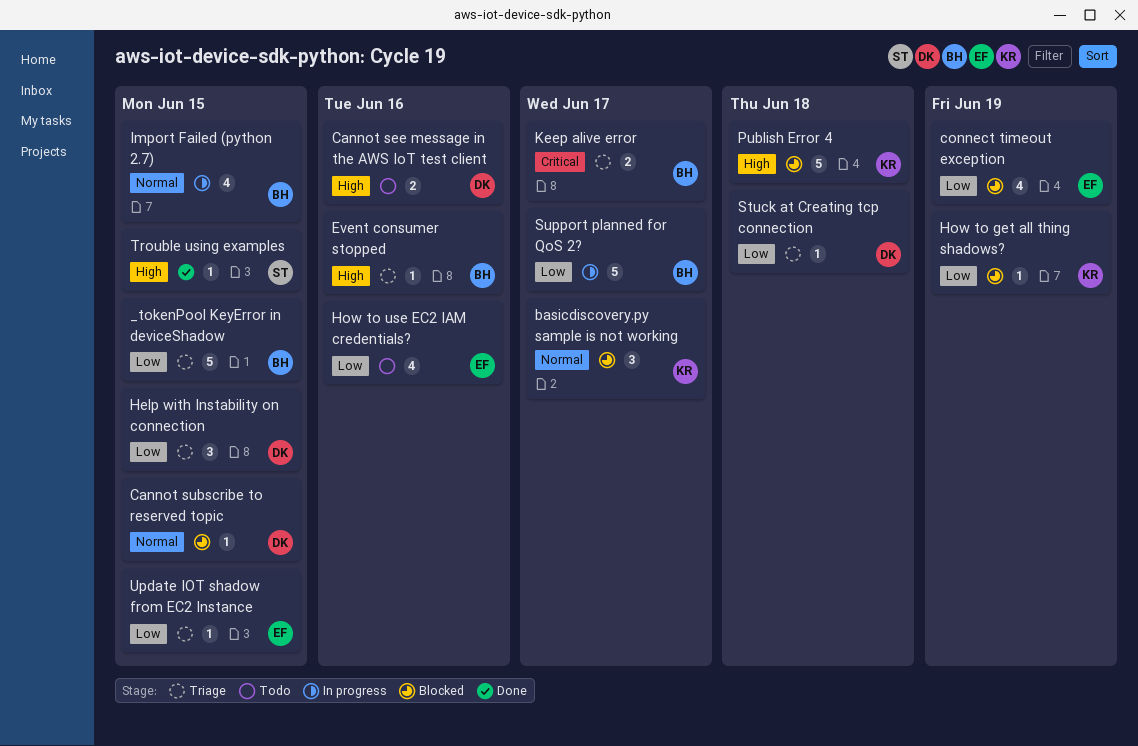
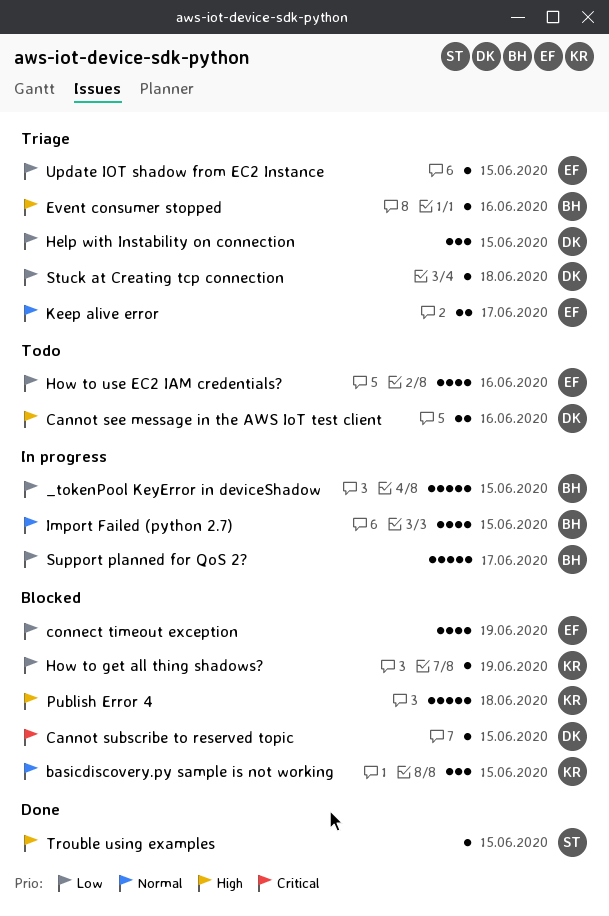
_tokenPool KeyError in deviceShadow, status: Triage -> In progress
basicdiscovery.py sample is not working, due: Jun 17 -> Jun 15
Cannot subscribe to reserved topic, priority: Normal -> Critical
Keep alive error, owner: BH -> EF
Keep alive error, priority: Critical -> Normal

